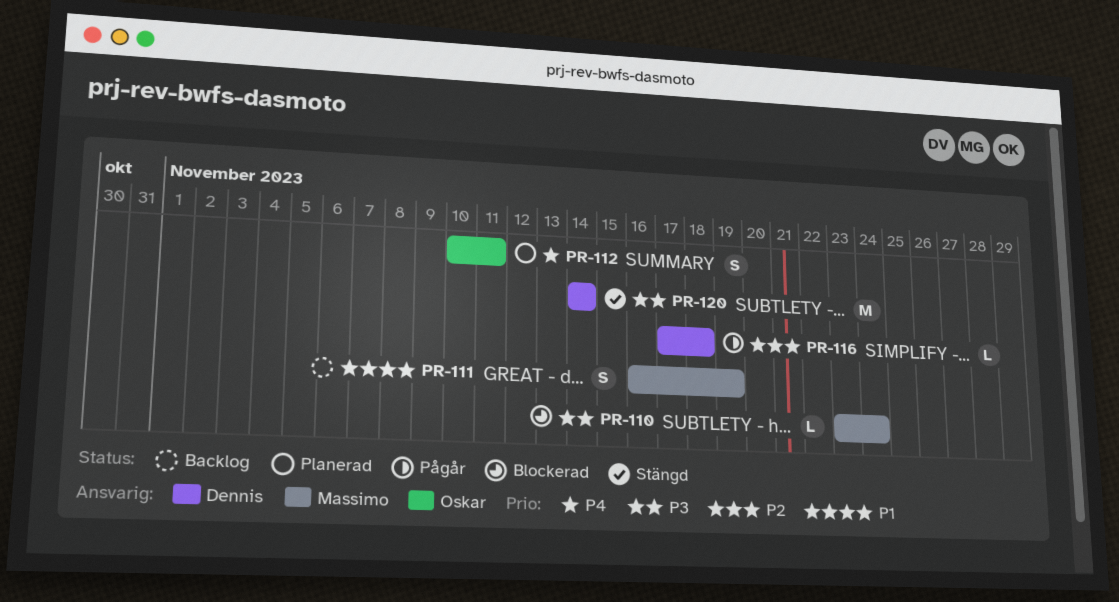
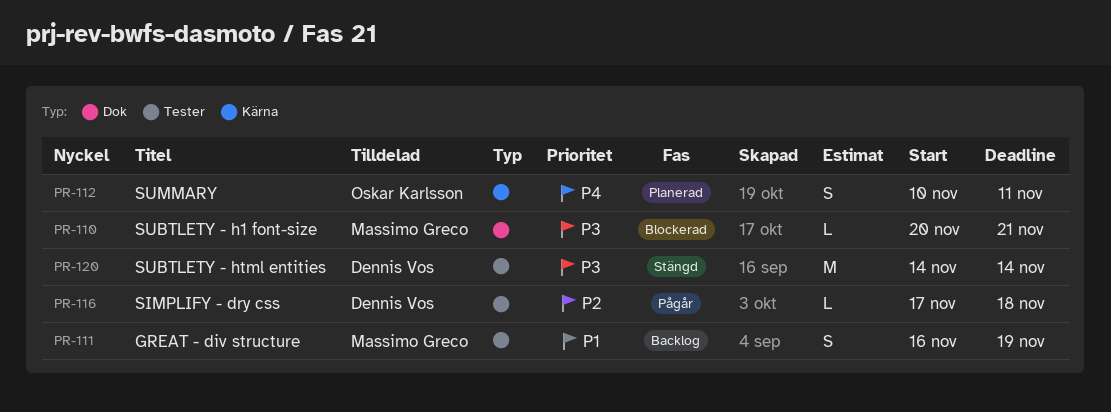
PR-110, start: Nov 23 -> Nov 20
PR-110, due: Nov 24 -> Nov 21

